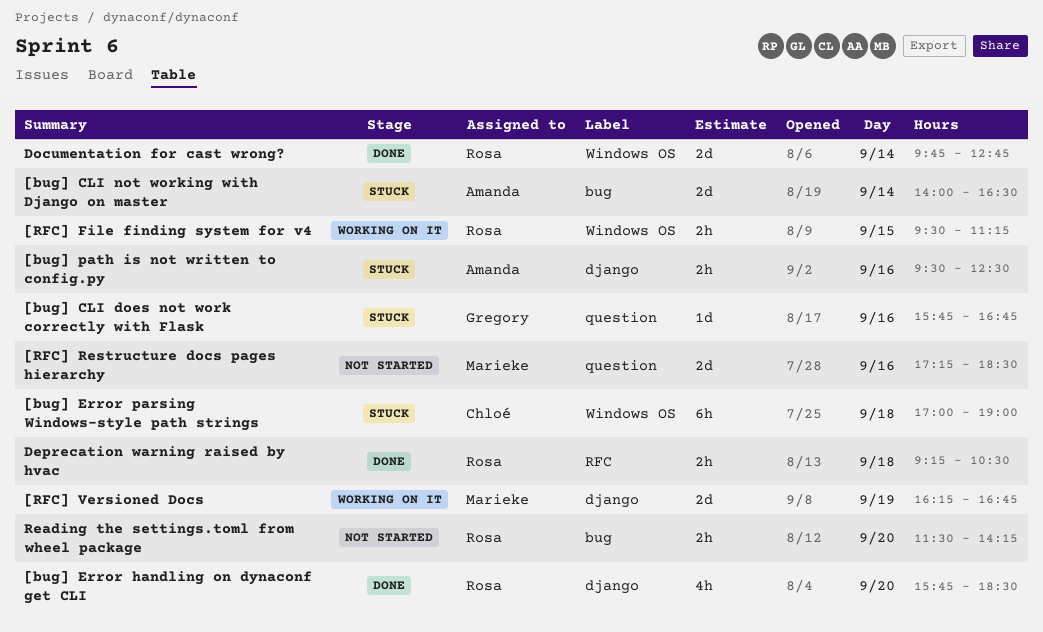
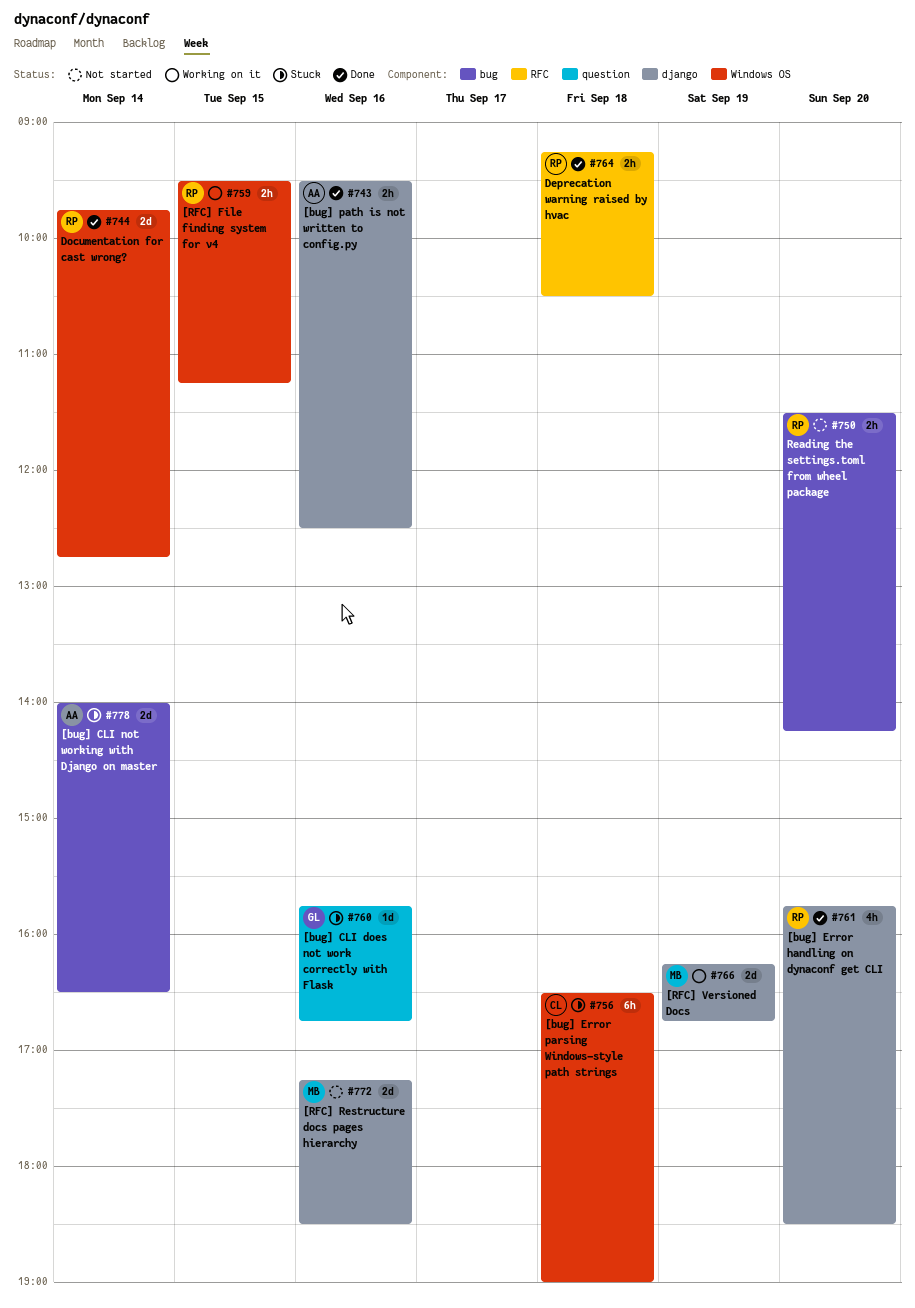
[bug] Error parsing Windows-style path strings, begins: 17:00 -> 16:30
[bug] path is not written to config.py, status: Stuck -> Done
[RFC] Restructure docs pages hierarchy, label: question -> django

